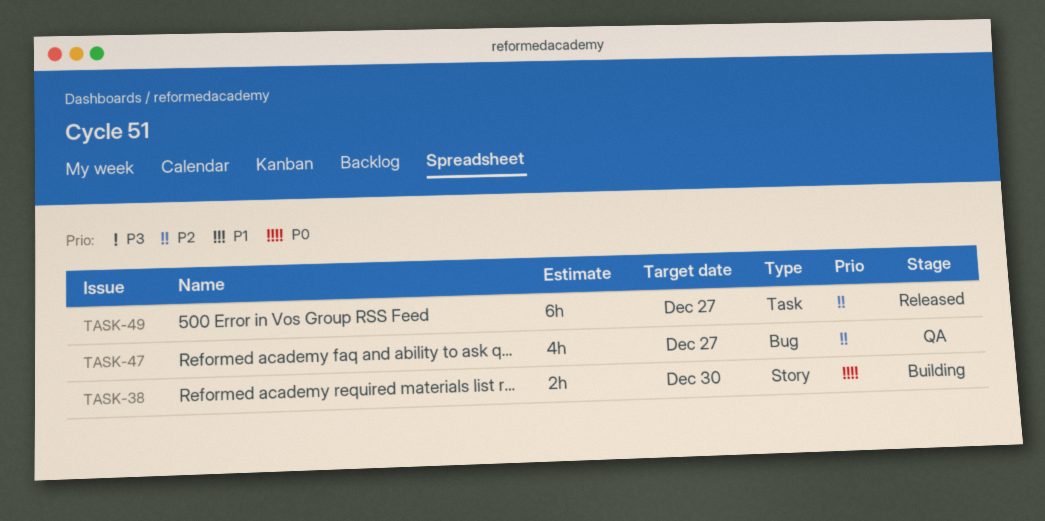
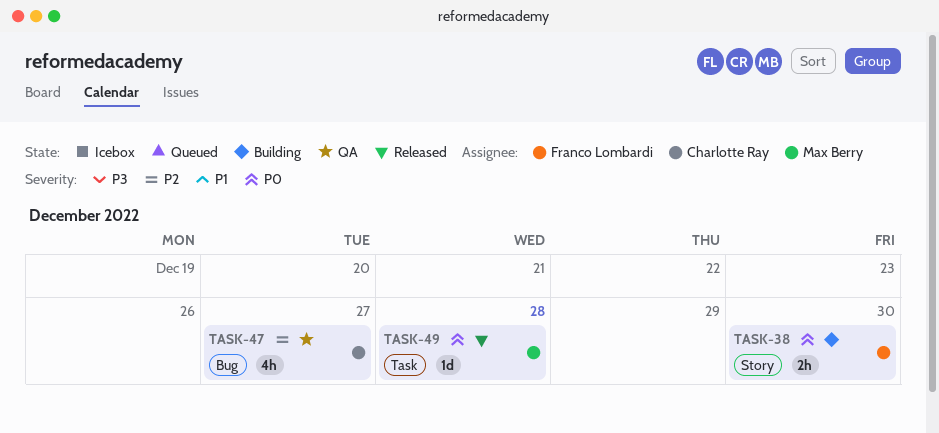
TASK-49, priority: P2 -> P0
TASK-49, estimate: 6h -> 1d
TASK-49, due: Dec 27 -> Dec 28

